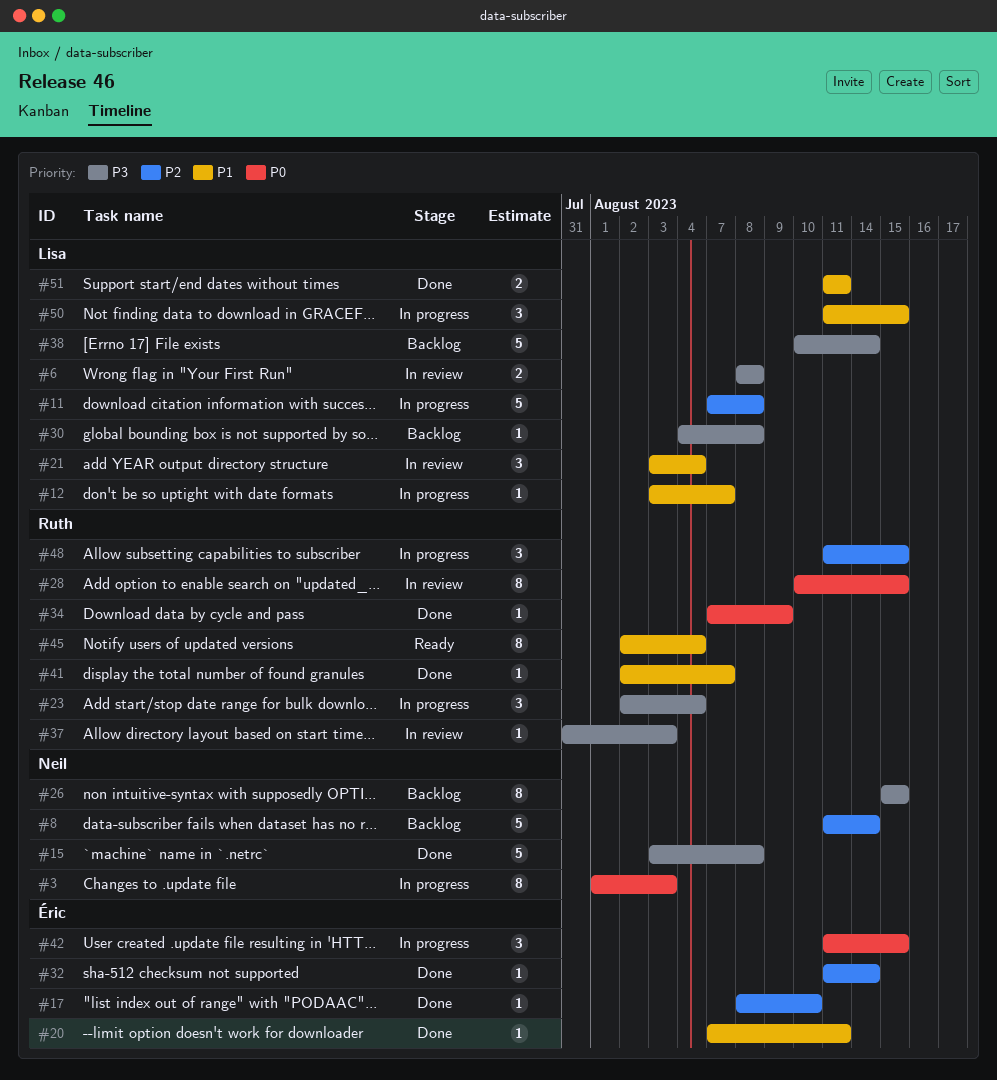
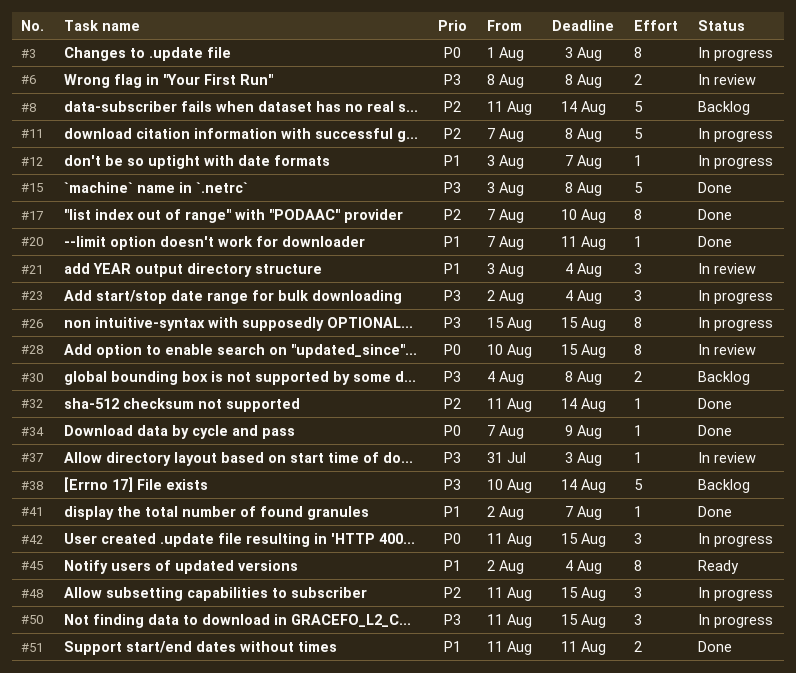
#17, estimate: 1 -> 8
#17, start: Aug 8 -> Aug 7
#26, status: Backlog -> In progress
#30, estimate: 1 -> 2
#50, priority: P1 -> P3

